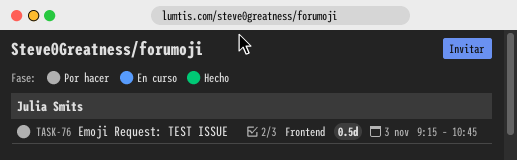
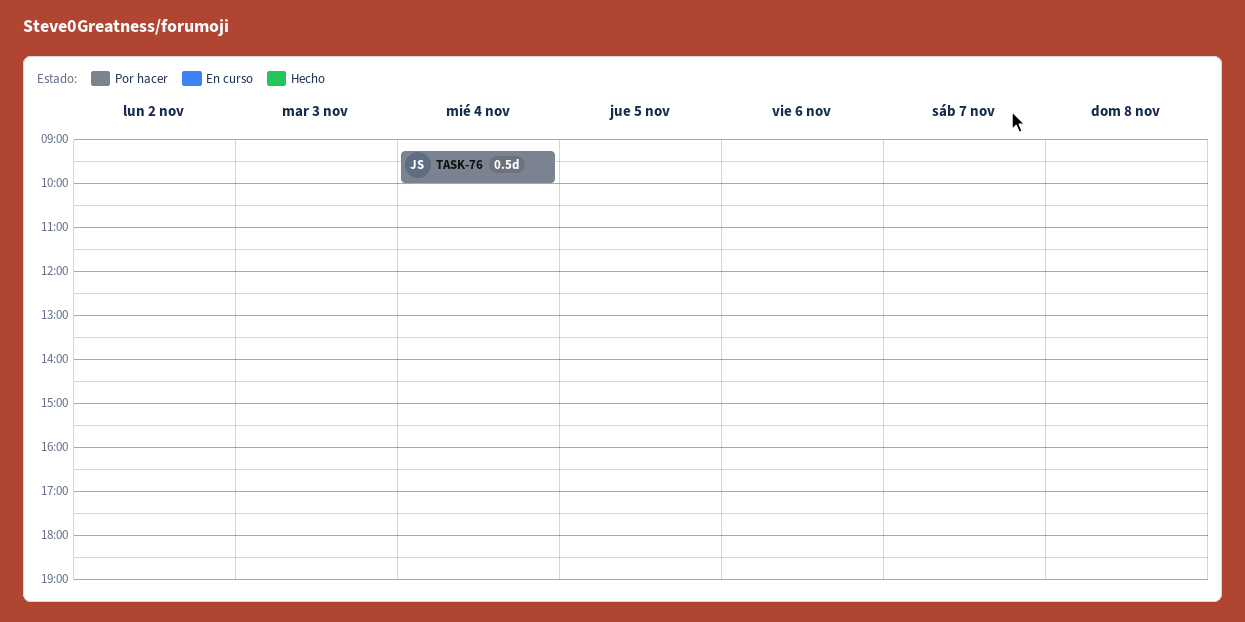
TASK-76, day: Nov 3 -> Nov 4
TASK-76, ends: 10:45 -> 10:00

